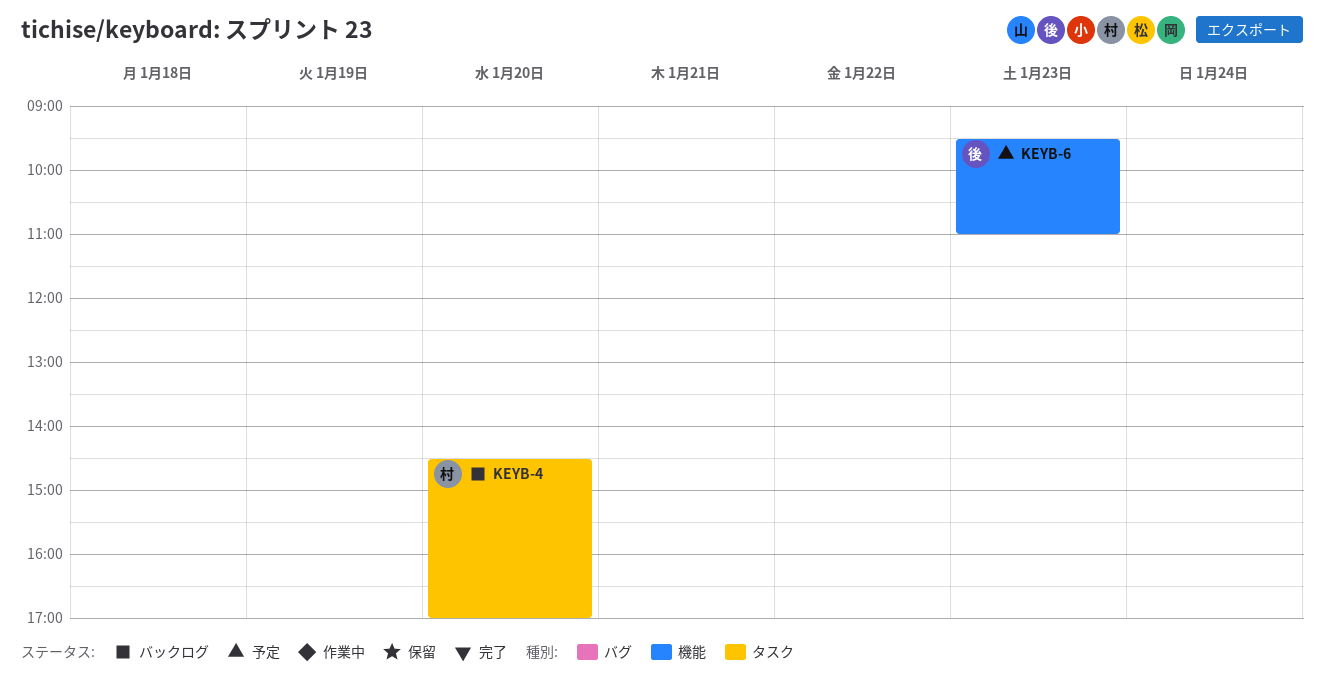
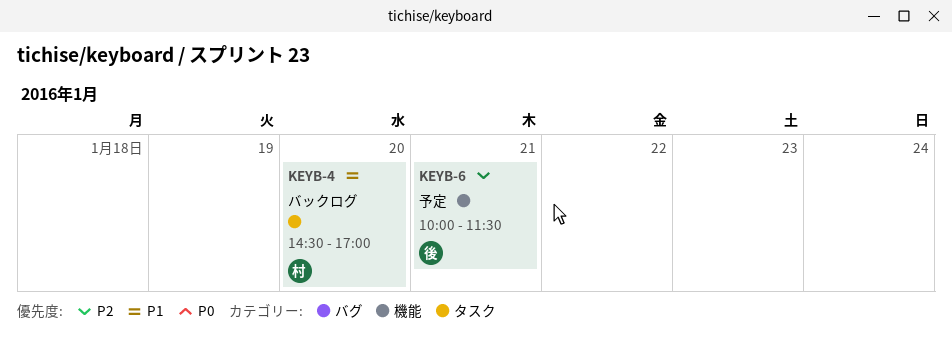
KEYB-6, day: Jan 23 -> Jan 21
KEYB-6, begins: 09:30 -> 10:00
KEYB-6, ends: 11:00 -> 11:30

